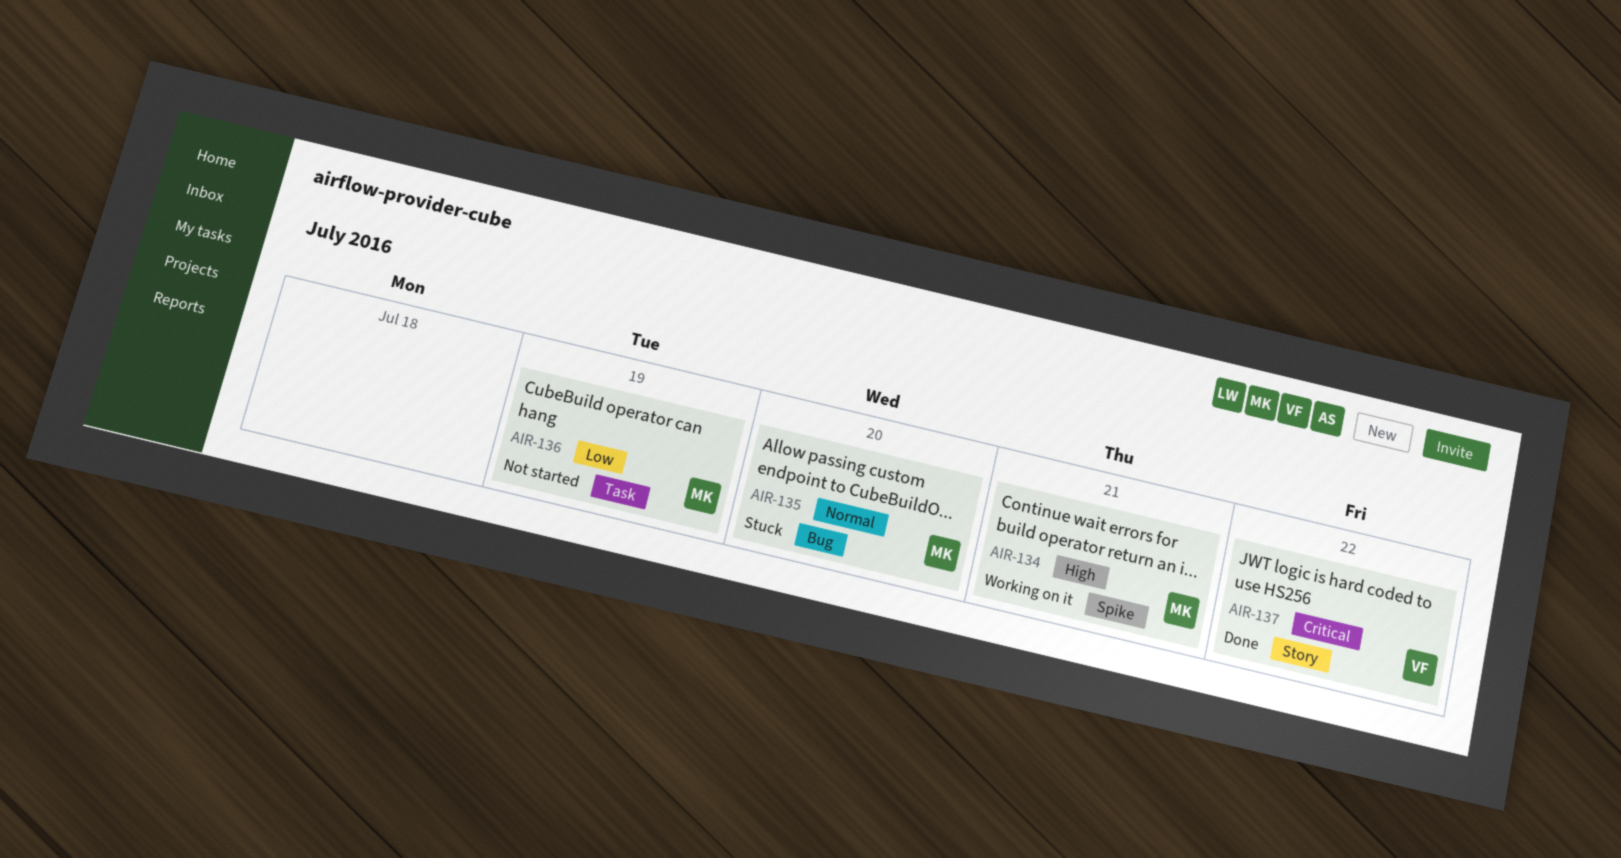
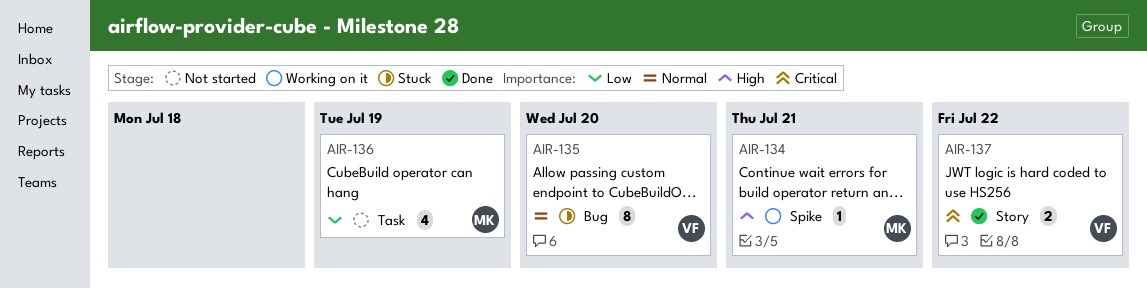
AIR-135, owner: MK -> VF

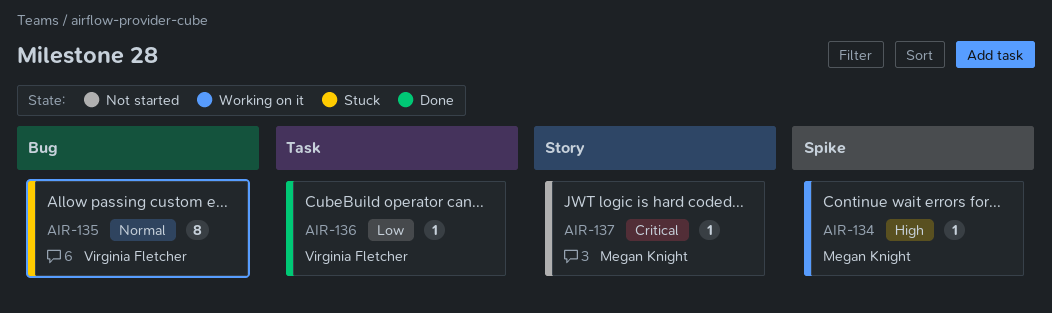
AIR-136, status: Not started -> Done
AIR-136, owner: Megan Knight -> Virginia Fletcher
AIR-136, estimate: 4 -> 1
AIR-137, status: Done -> Not started
AIR-137, owner: Virginia Fletcher -> Megan Knight
AIR-137, estimate: 2 -> 1

